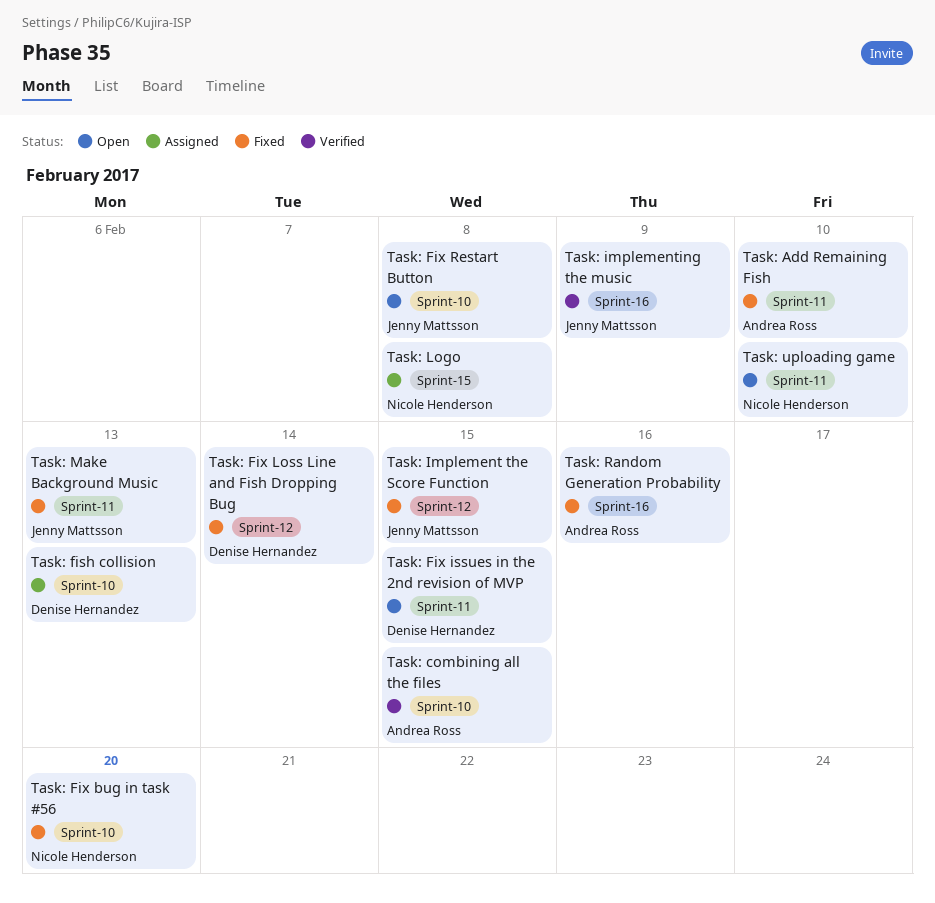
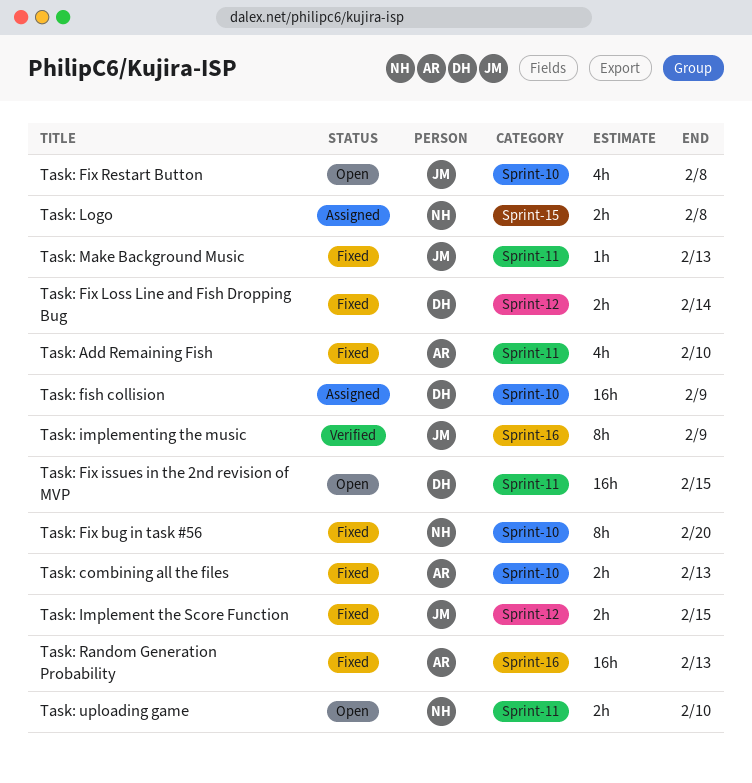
Task: combining all the files, status: Verified -> Fixed
Task: combining all the files, due: Feb 15 -> Feb 13
Task: fish collision, due: Feb 13 -> Feb 9
Task: Random Generation Probability, due: Feb 16 -> Feb 13

